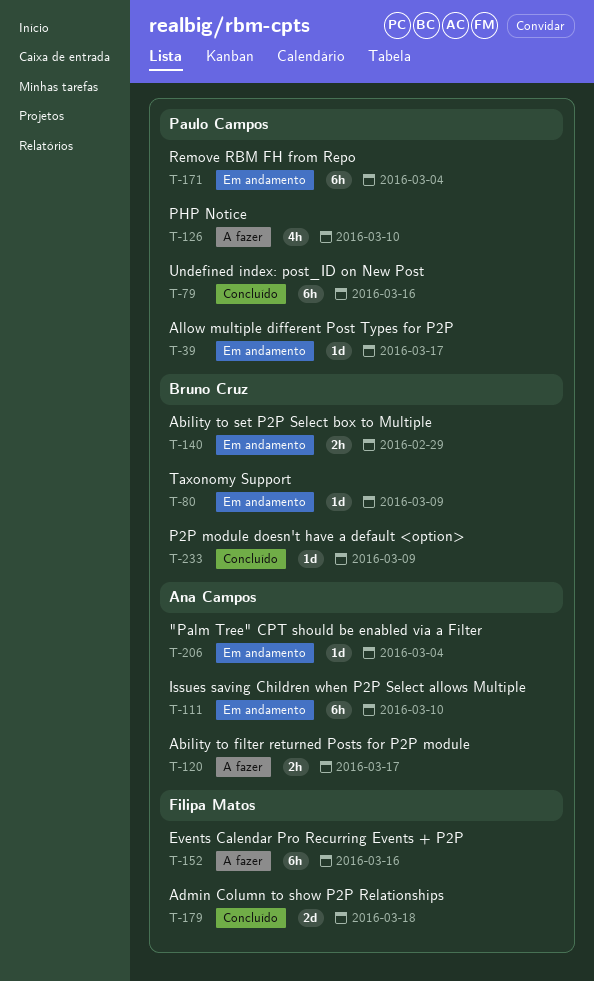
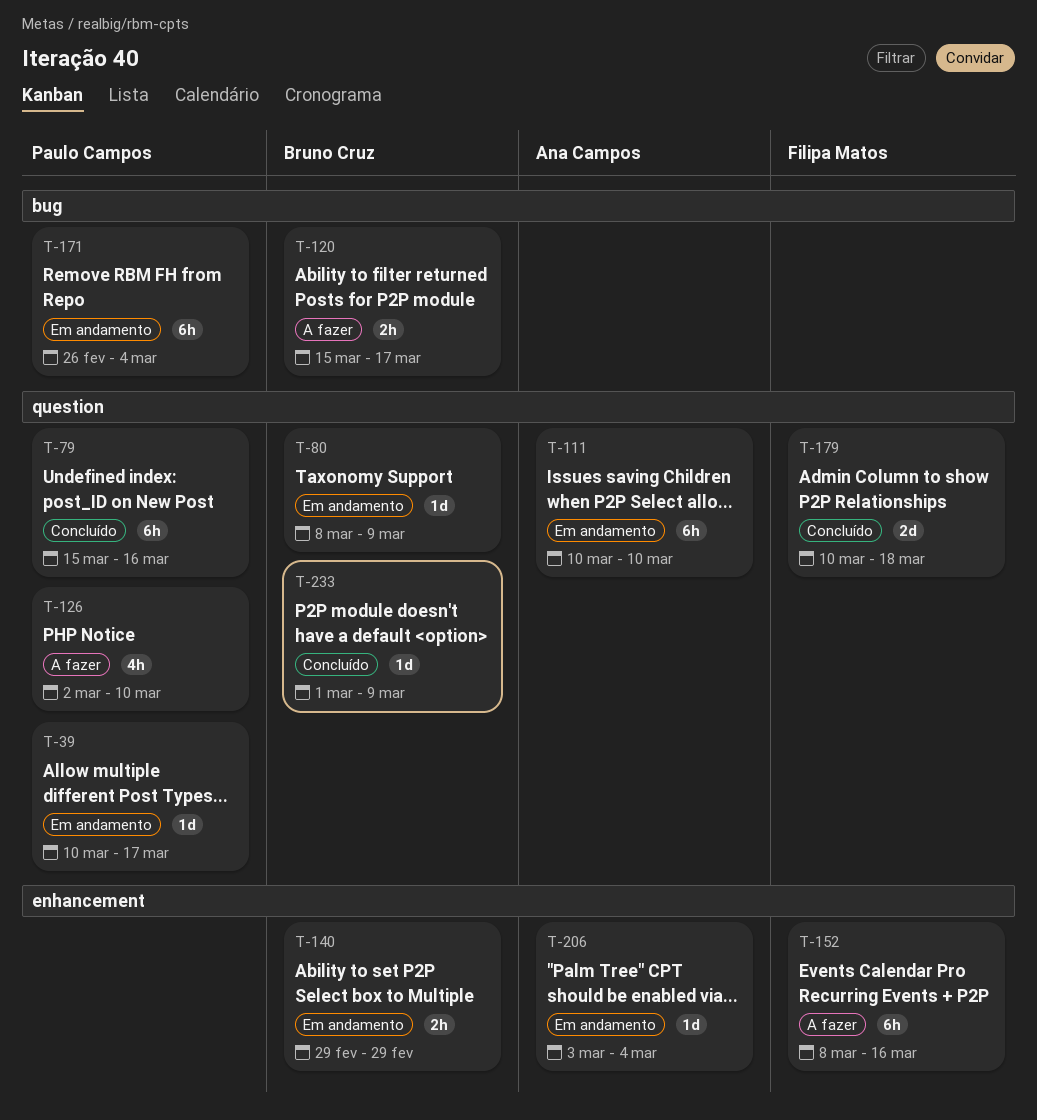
T-120, owner: Ana Campos -> Bruno Cruz

